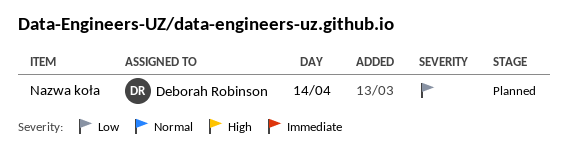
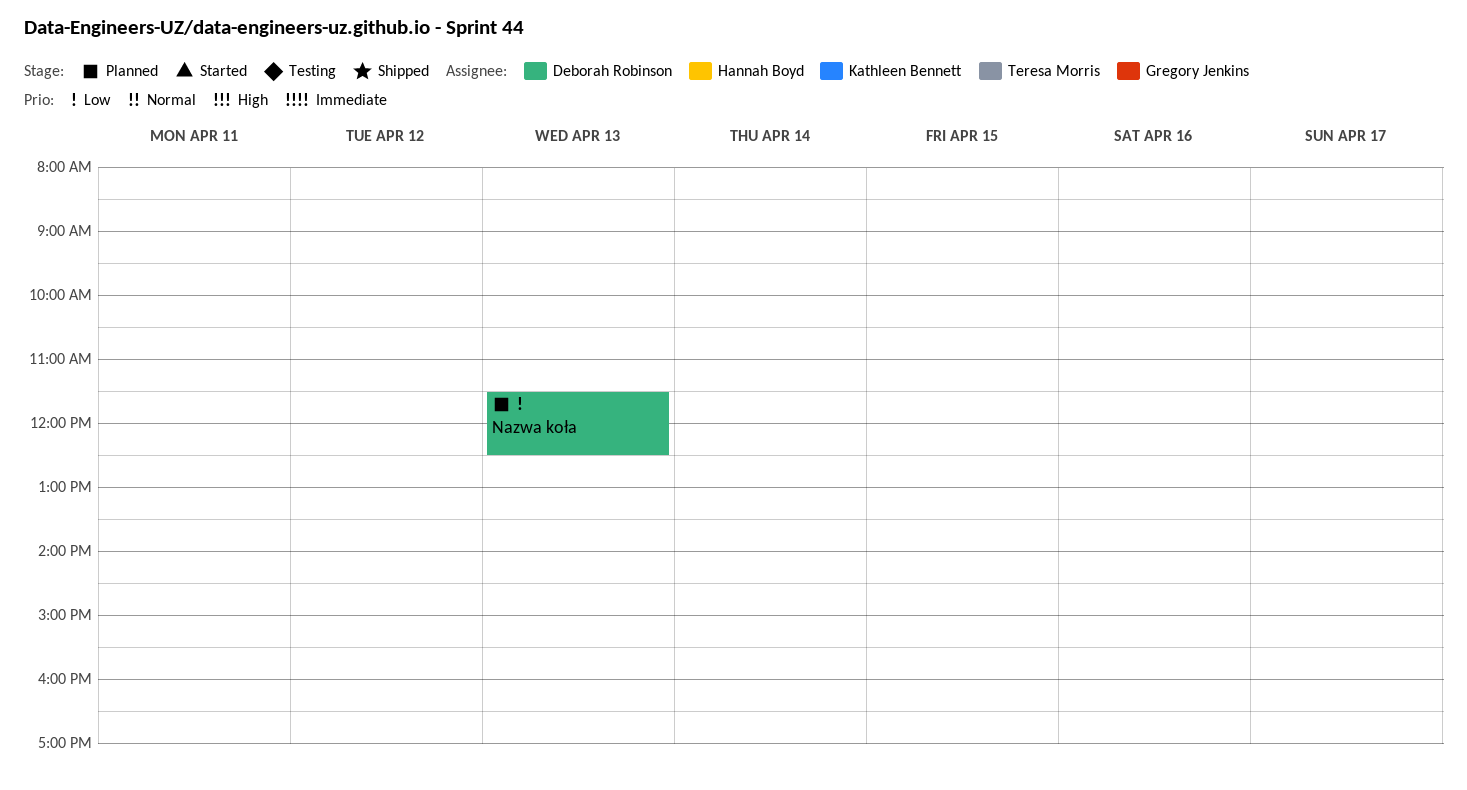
Nazwa koła, day: Apr 14 -> Apr 13

